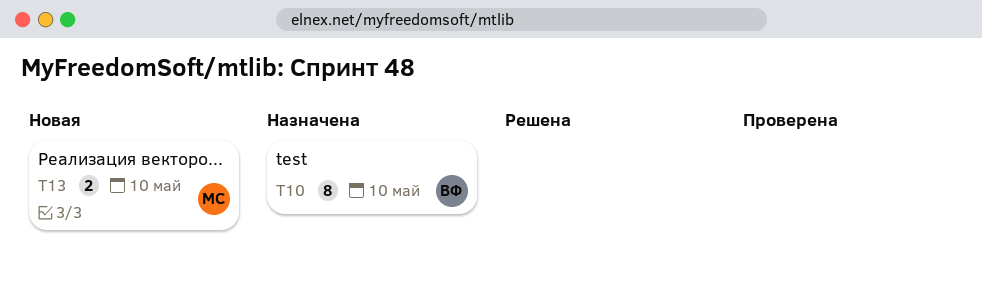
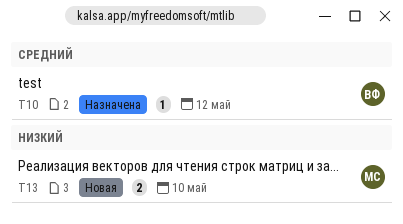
T10, estimate: 8 -> 1
T10, due: May 10 -> May 12

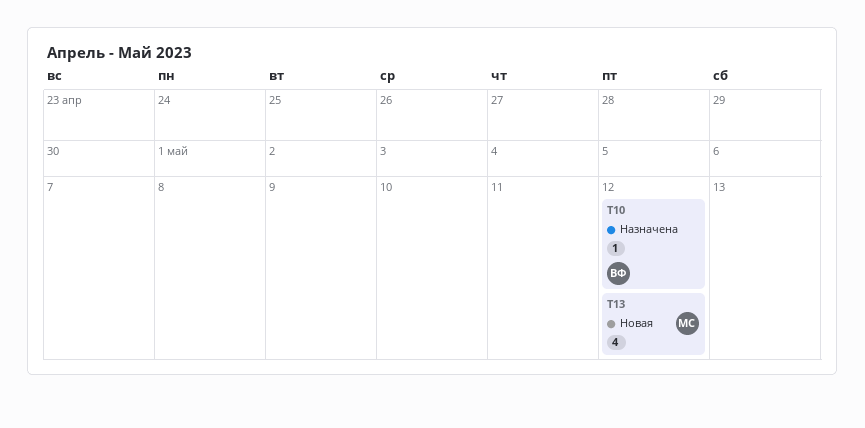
T13, estimate: 2 -> 4
T13, due: May 10 -> May 12

